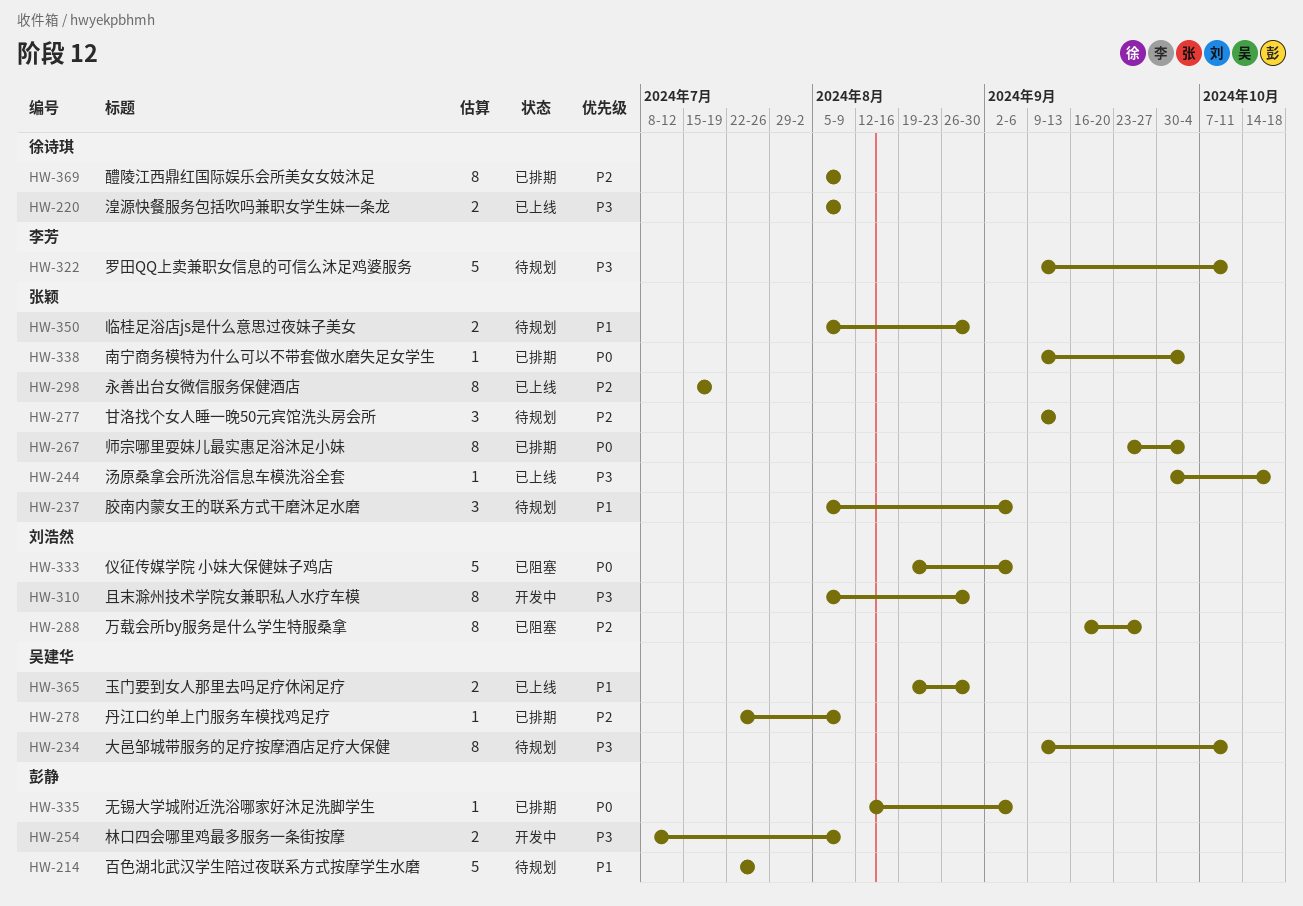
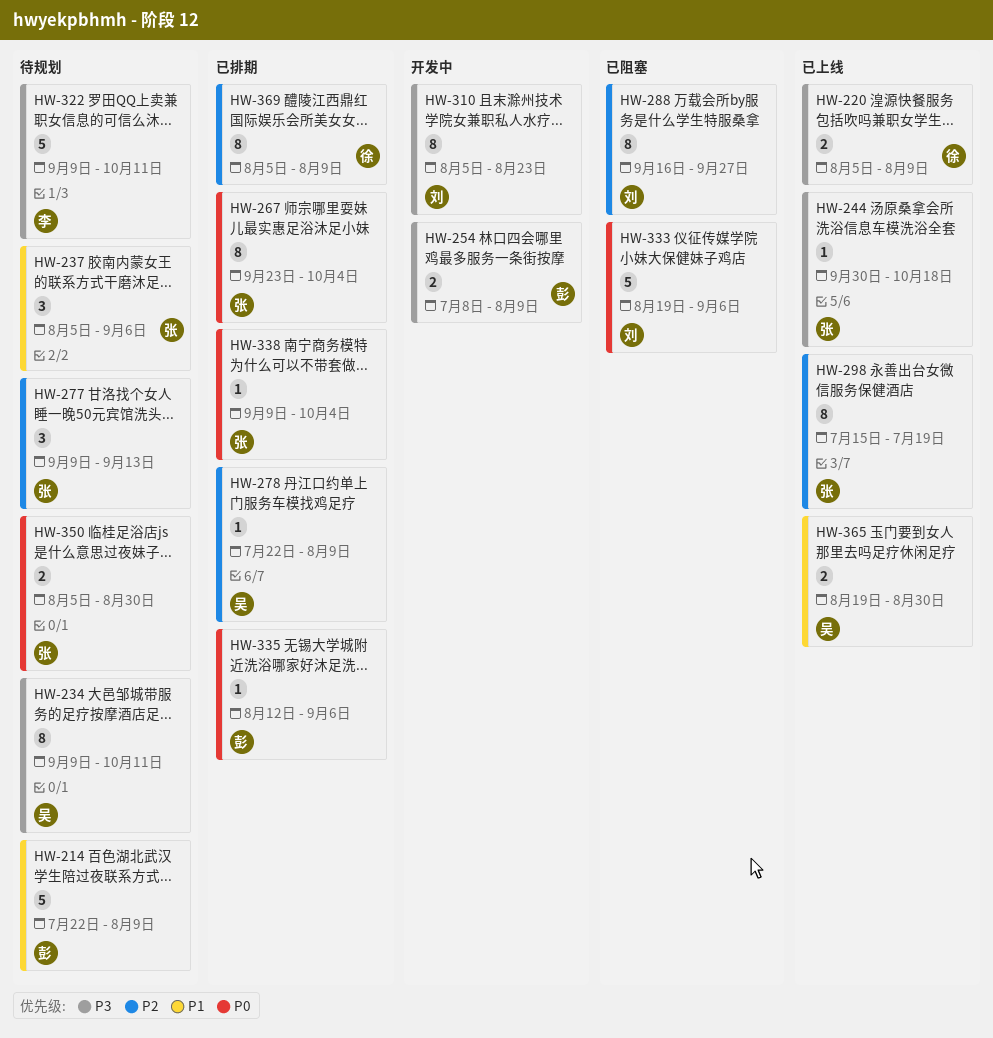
HW-214, due: Jul 26 -> Aug 9
HW-310, due: Aug 30 -> Aug 23
HW-350, priority: P1 -> P0

